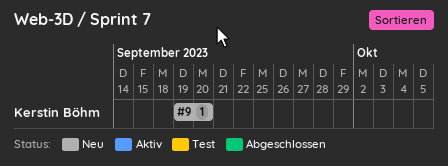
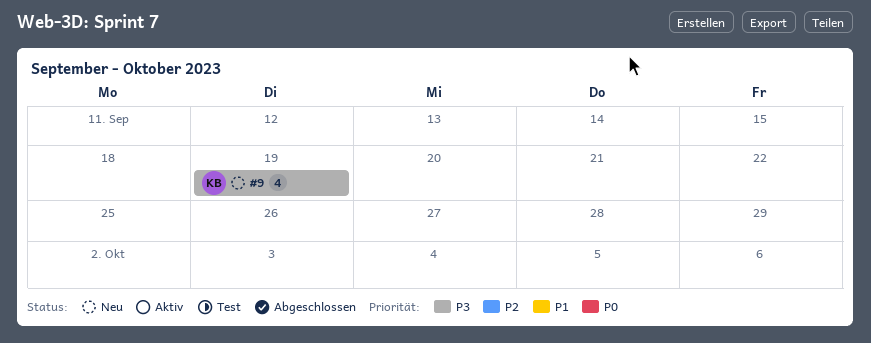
#9, estimate: 1 -> 4
#9, due: Sep 20 -> Sep 19

